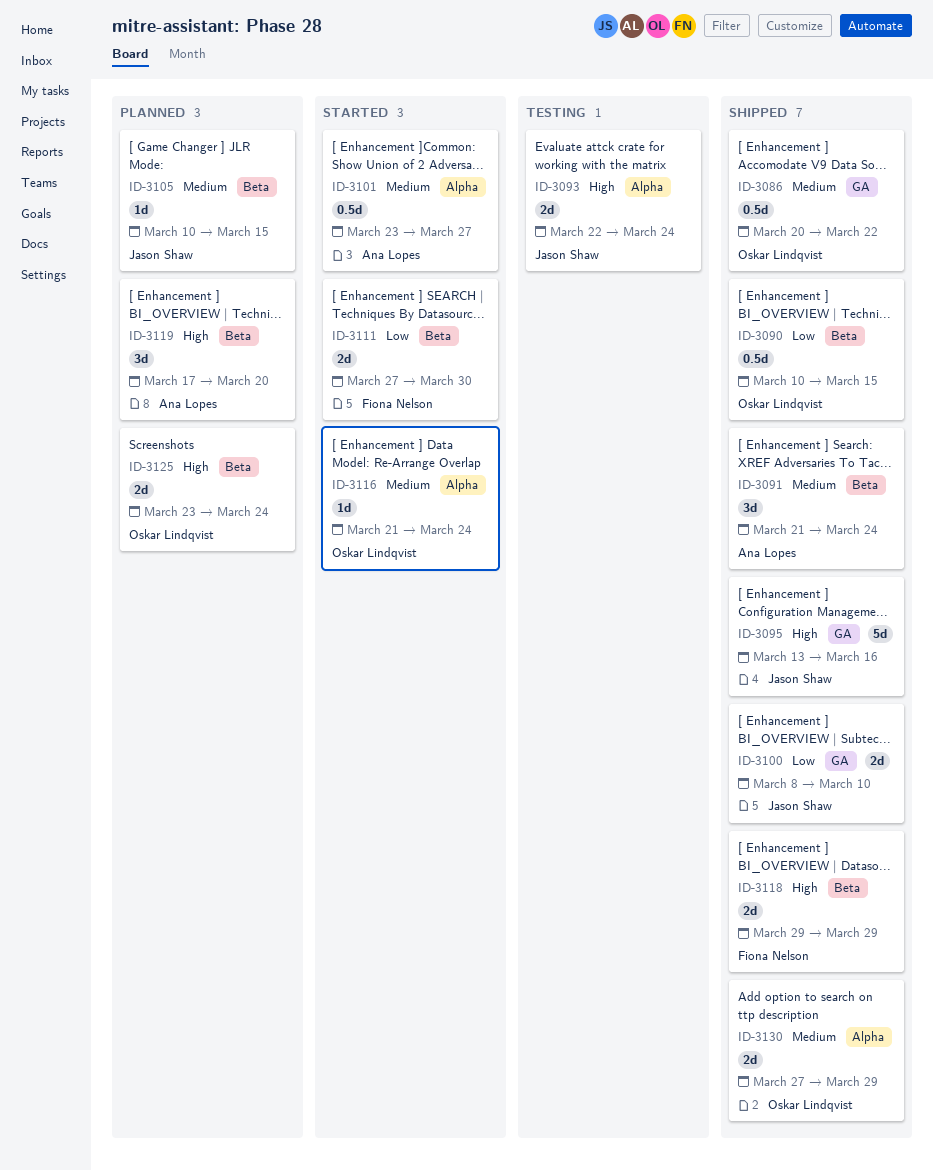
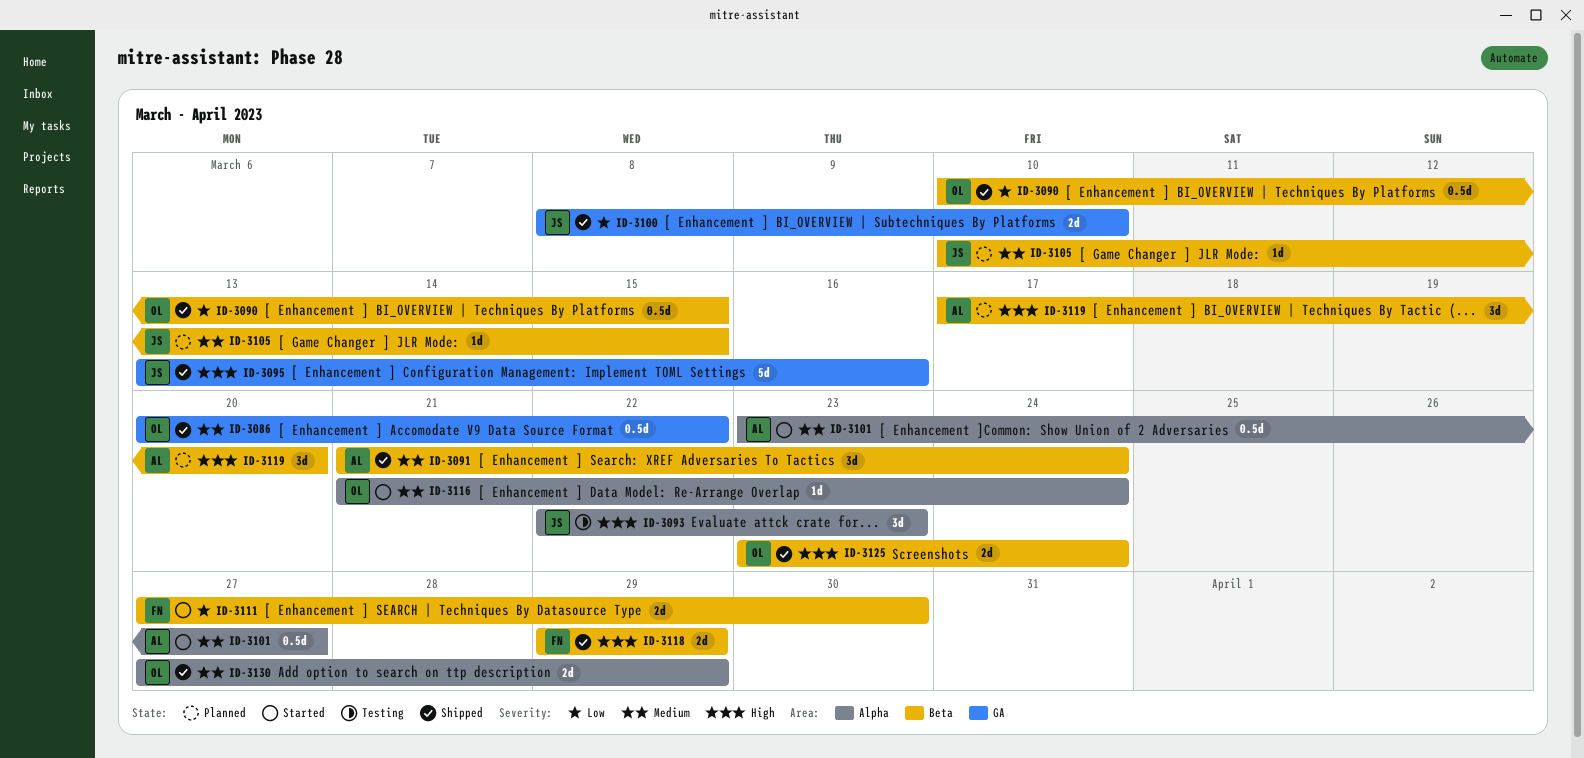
ID-3093, estimate: 2d -> 3d
ID-3093, due: Mar 24 -> Mar 23
ID-3125, status: Planned -> Shipped

